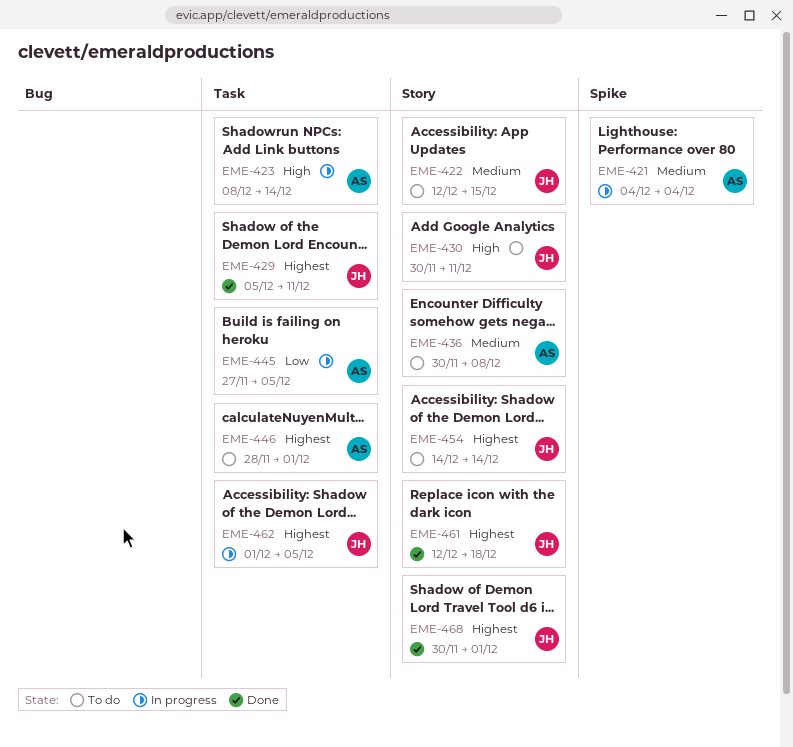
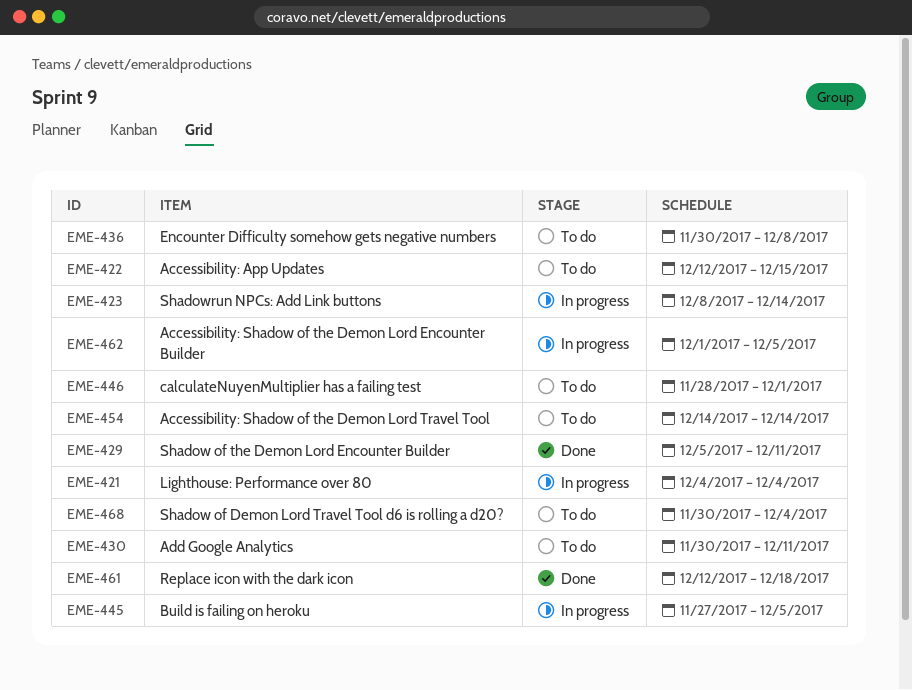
EME-468, status: Done -> To do
EME-468, due: Dec 1 -> Dec 4

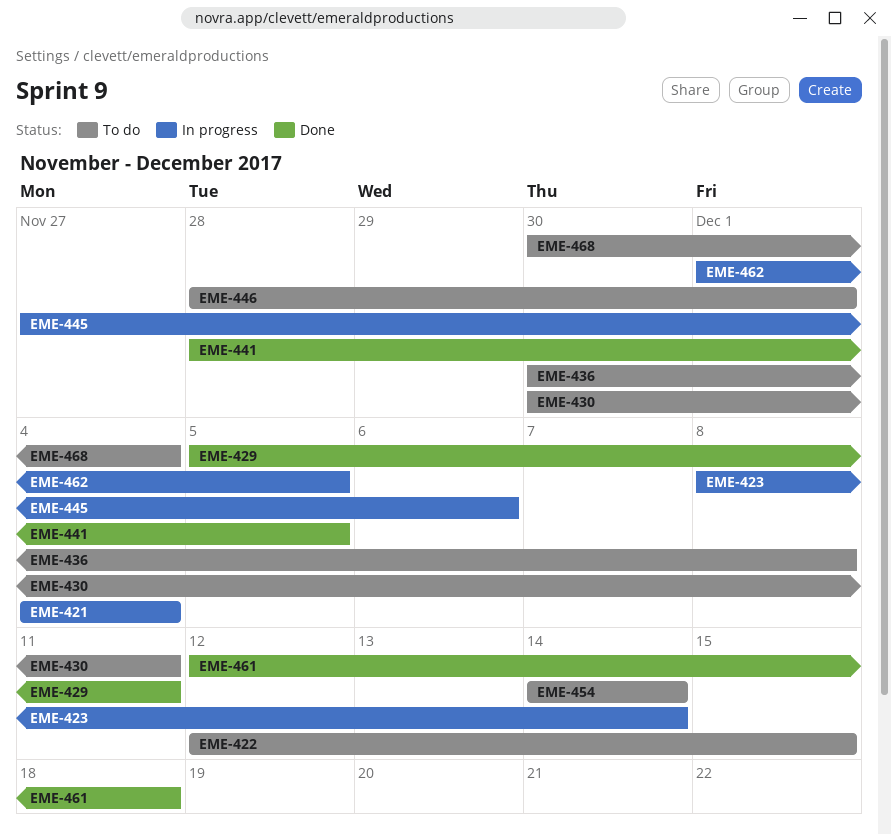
EME-441: none -> present
EME-445, due: Dec 5 -> Dec 6

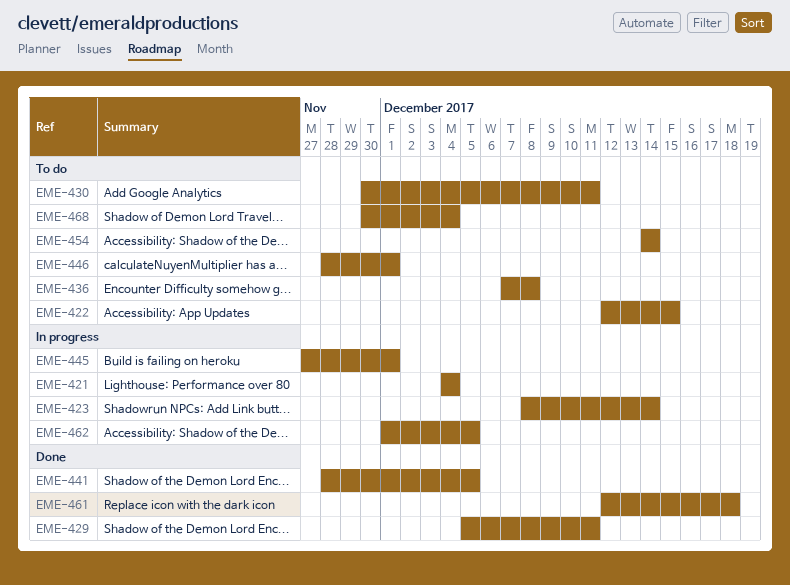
EME-436, start: Nov 30 -> Dec 7
EME-445, due: Dec 6 -> Dec 1

